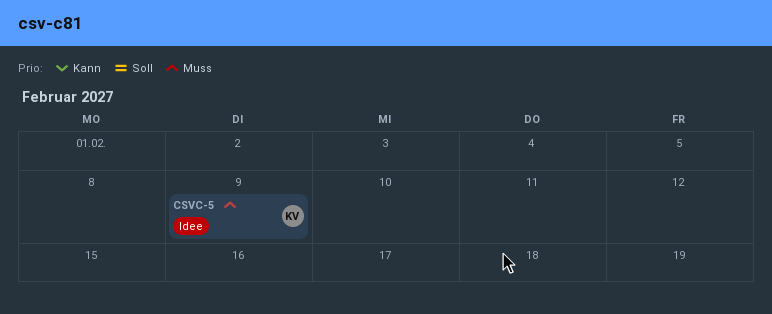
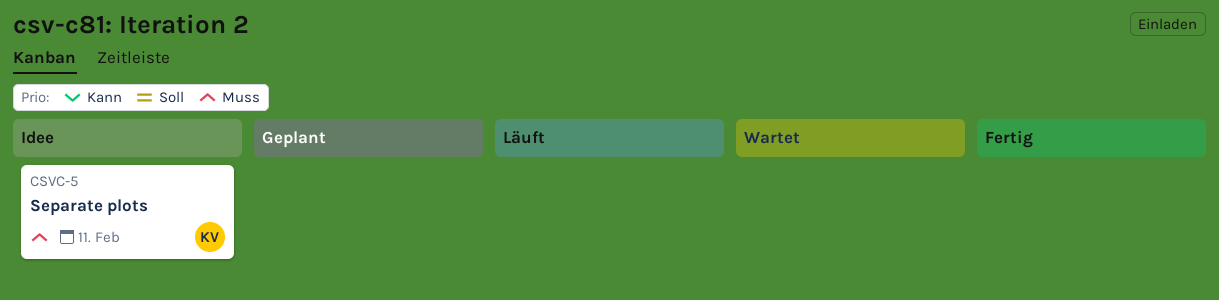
CSVC-5, due: Feb 9 -> Feb 11

